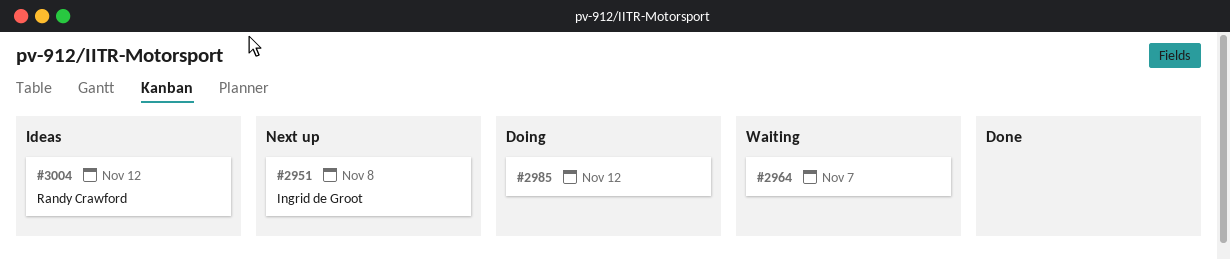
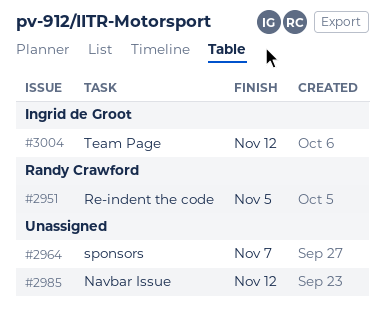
#2951, owner: Ingrid de Groot -> Randy Crawford
#2951, due: Nov 8 -> Nov 5
#3004, owner: Randy Crawford -> Ingrid de Groot

